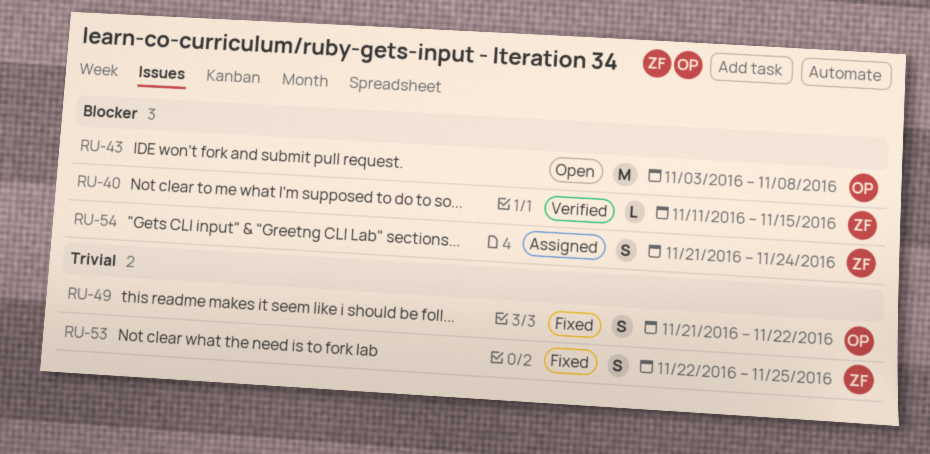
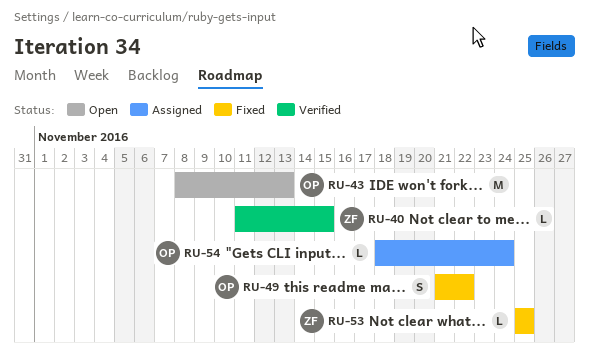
RU-43, start: Nov 3 -> Nov 8
RU-43, due: Nov 8 -> Nov 13
RU-53, estimate: S -> L
RU-53, start: Nov 22 -> Nov 25
RU-54, owner: ZF -> OP
RU-54, estimate: S -> L
RU-54, start: Nov 21 -> Nov 18

